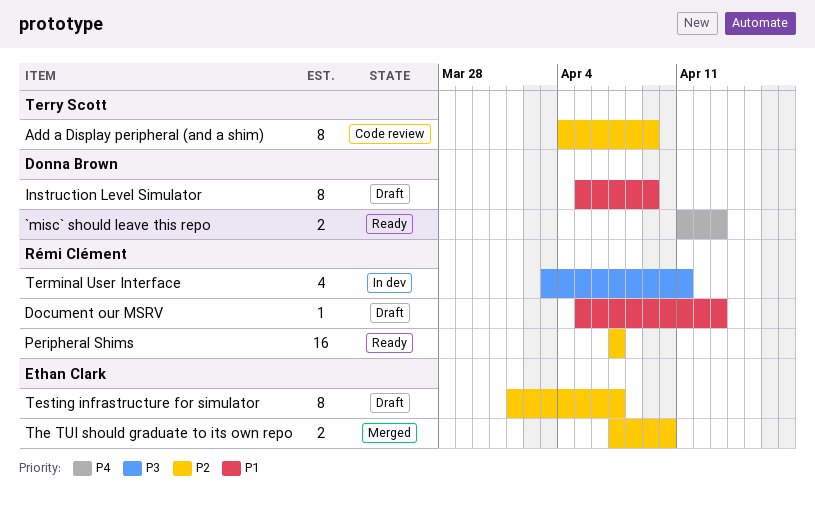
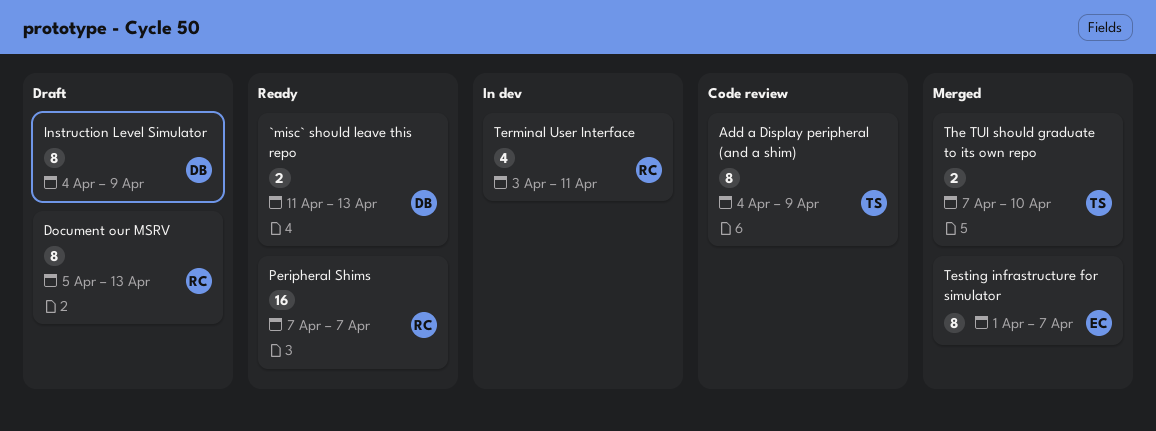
Document our MSRV, estimate: 1 -> 8
Instruction Level Simulator, start: Apr 5 -> Apr 4
Testing infrastructure for simulator, status: Draft -> Merged
The TUI should graduate to its own repo, owner: Ethan Clark -> Terry Scott

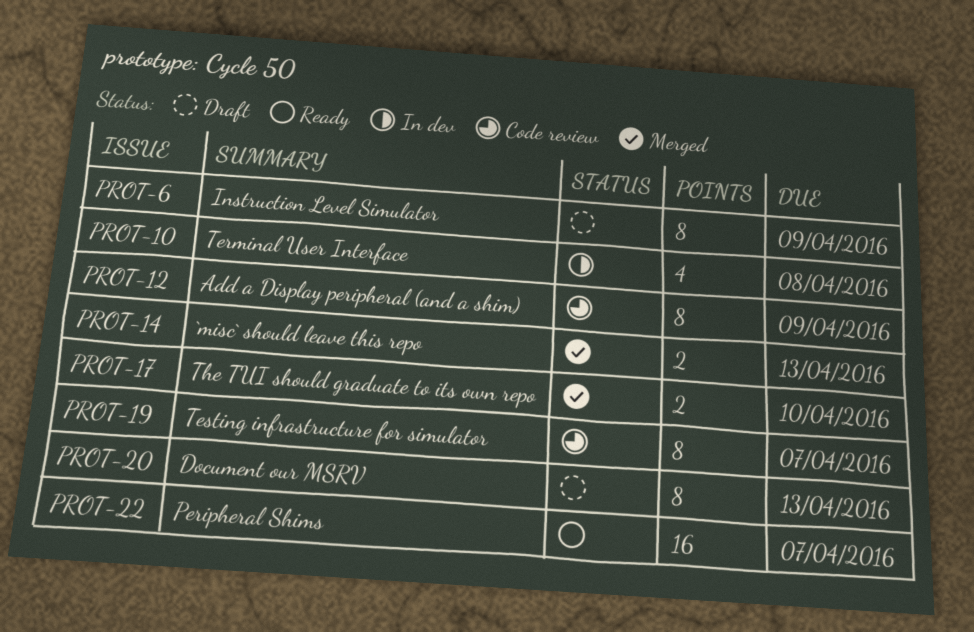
`misc` should leave this repo, status: Ready -> Merged
Terminal User Interface, due: Apr 11 -> Apr 8
Testing infrastructure for simulator, status: Merged -> Code review

